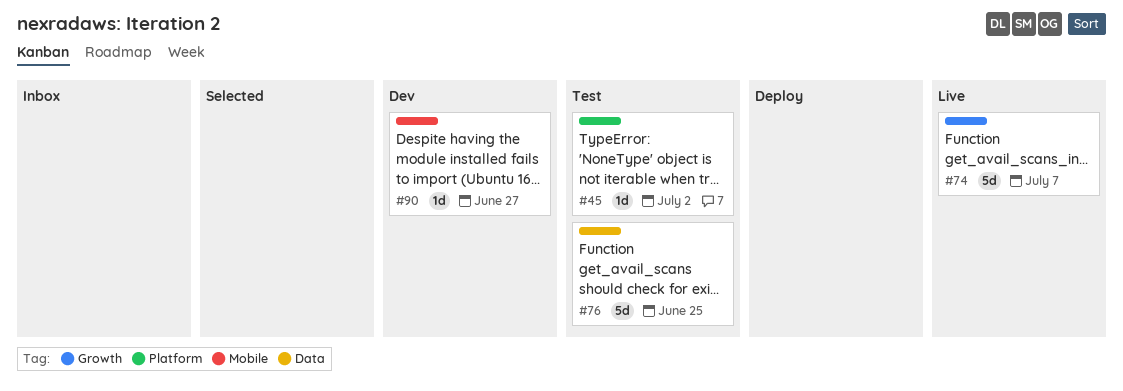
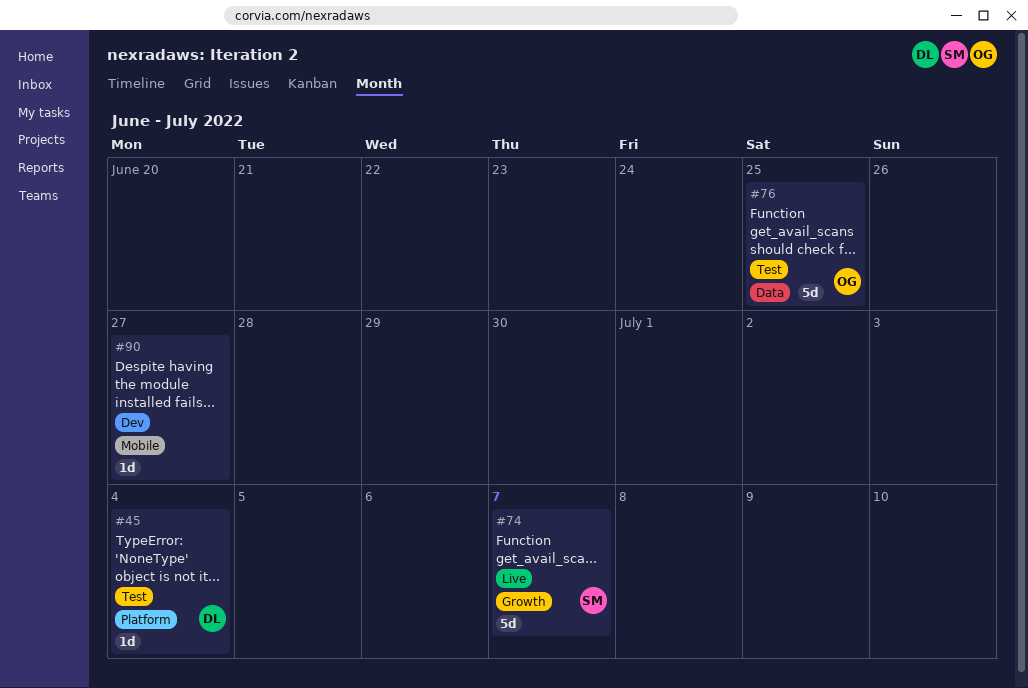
#45, due: Jul 2 -> Jul 4

